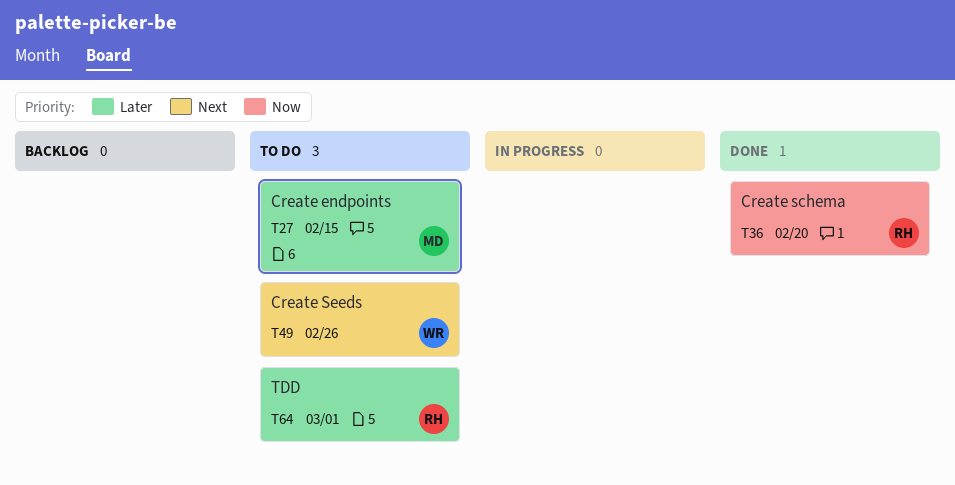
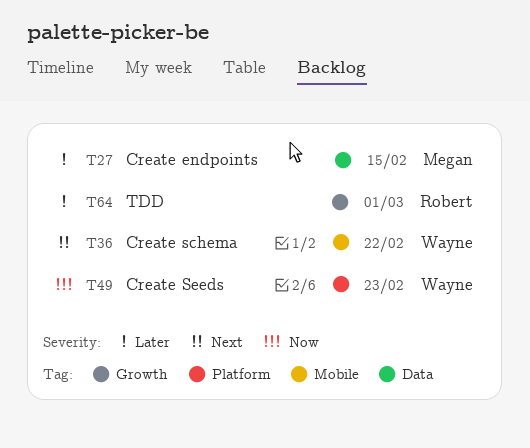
T36, owner: Robert -> Wayne
T36, priority: Now -> Next
T36, due: Feb 20 -> Feb 22
T49, priority: Next -> Now
T49, due: Feb 26 -> Feb 23

